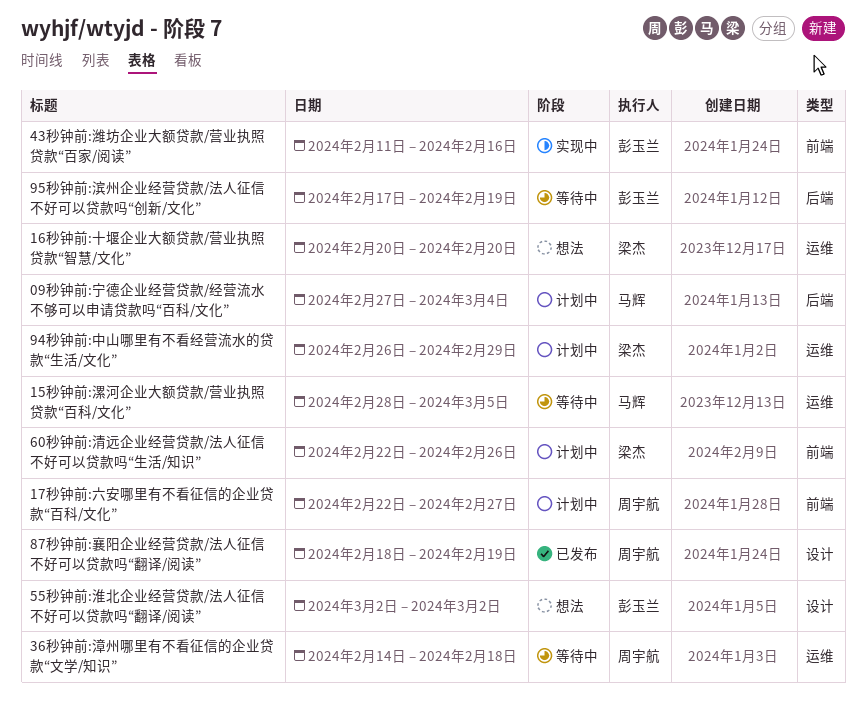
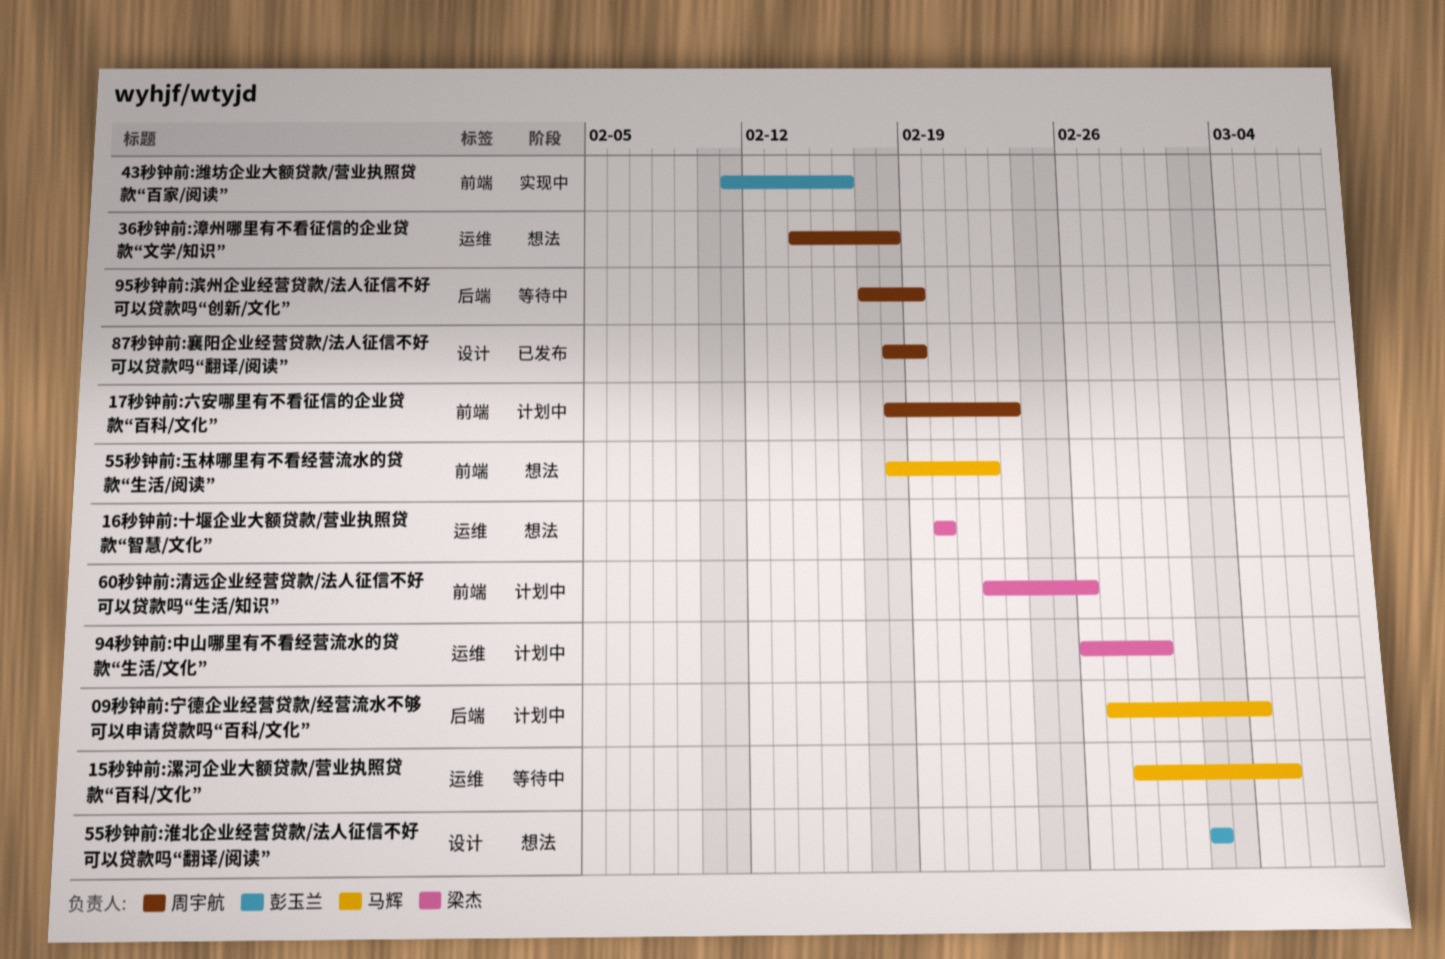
17秒钟前:六安哪里有不看征信的企业贷款“百科/文化”, start: Feb 22 -> Feb 18
17秒钟前:六安哪里有不看征信的企业贷款“百科/文化”, due: Feb 27 -> Feb 23
36秒钟前:漳州哪里有不看征信的企业贷款“文学/知识”, status: 等待中 -> 想法
55秒钟前:玉林哪里有不看经营流水的贷款“生活/阅读”: none -> present
95秒钟前:滨州企业经营贷款/法人征信不好可以贷款吗“创新/文化”, owner: 彭玉兰 -> 周宇航

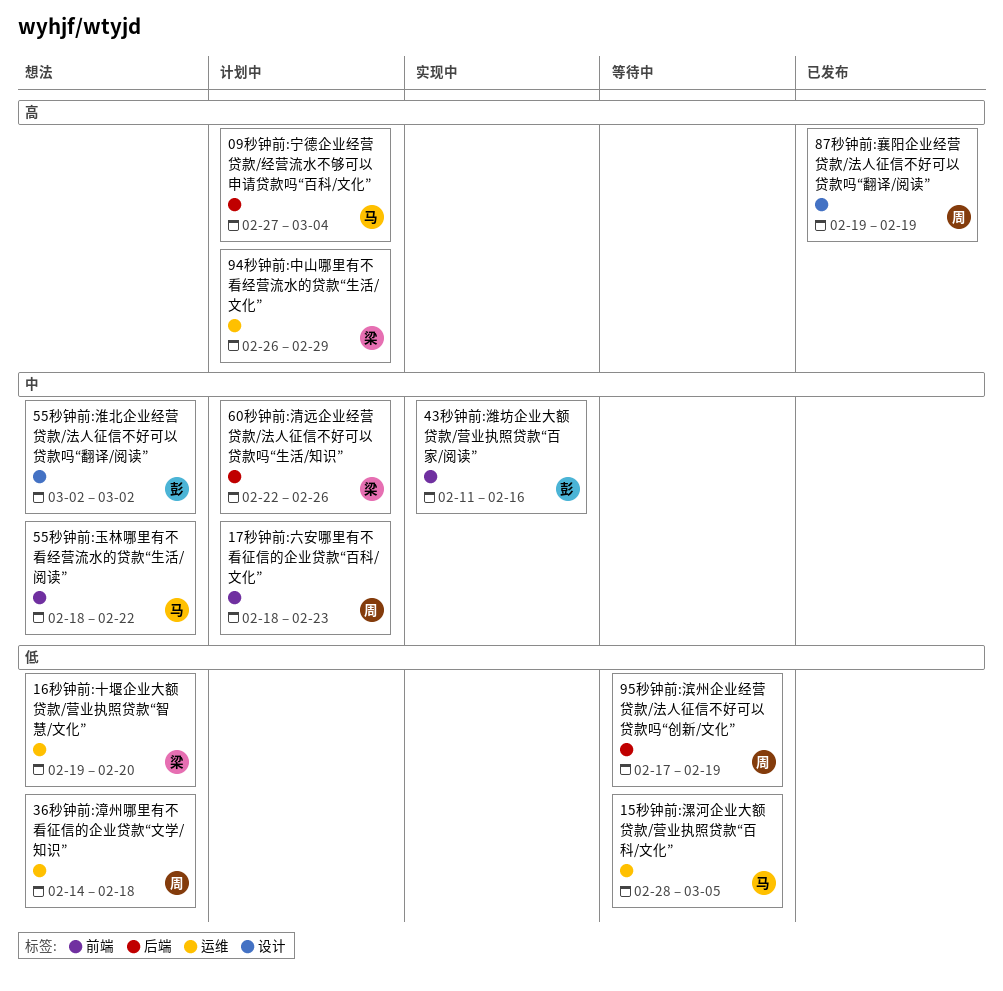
16秒钟前:十堰企业大额贷款/营业执照贷款“智慧/文化”, start: Feb 20 -> Feb 19
60秒钟前:清远企业经营贷款/法人征信不好可以贷款吗“生活/知识”, label: 前端 -> 后端
87秒钟前:襄阳企业经营贷款/法人征信不好可以贷款吗“翻译/阅读”, start: Feb 18 -> Feb 19

